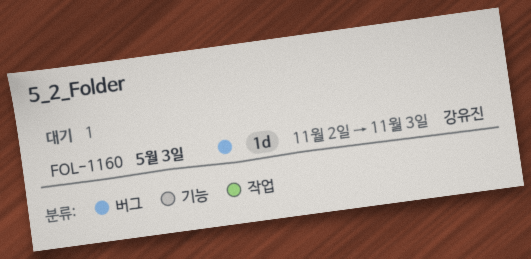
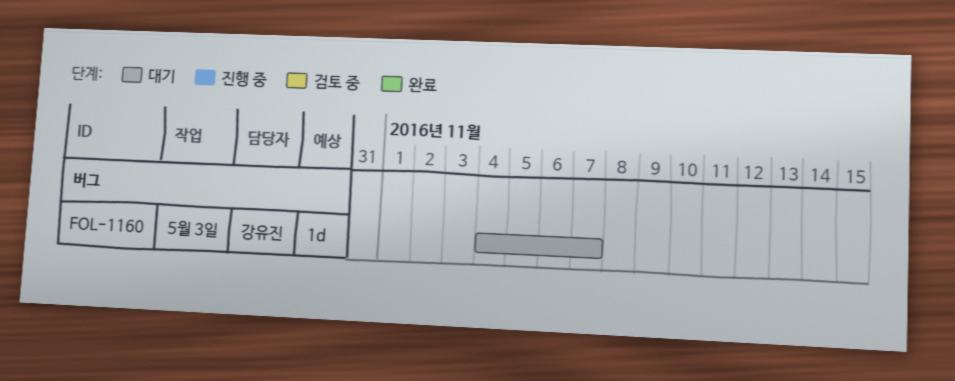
FOL-1160, start: Nov 2 -> Nov 4
FOL-1160, due: Nov 3 -> Nov 7

